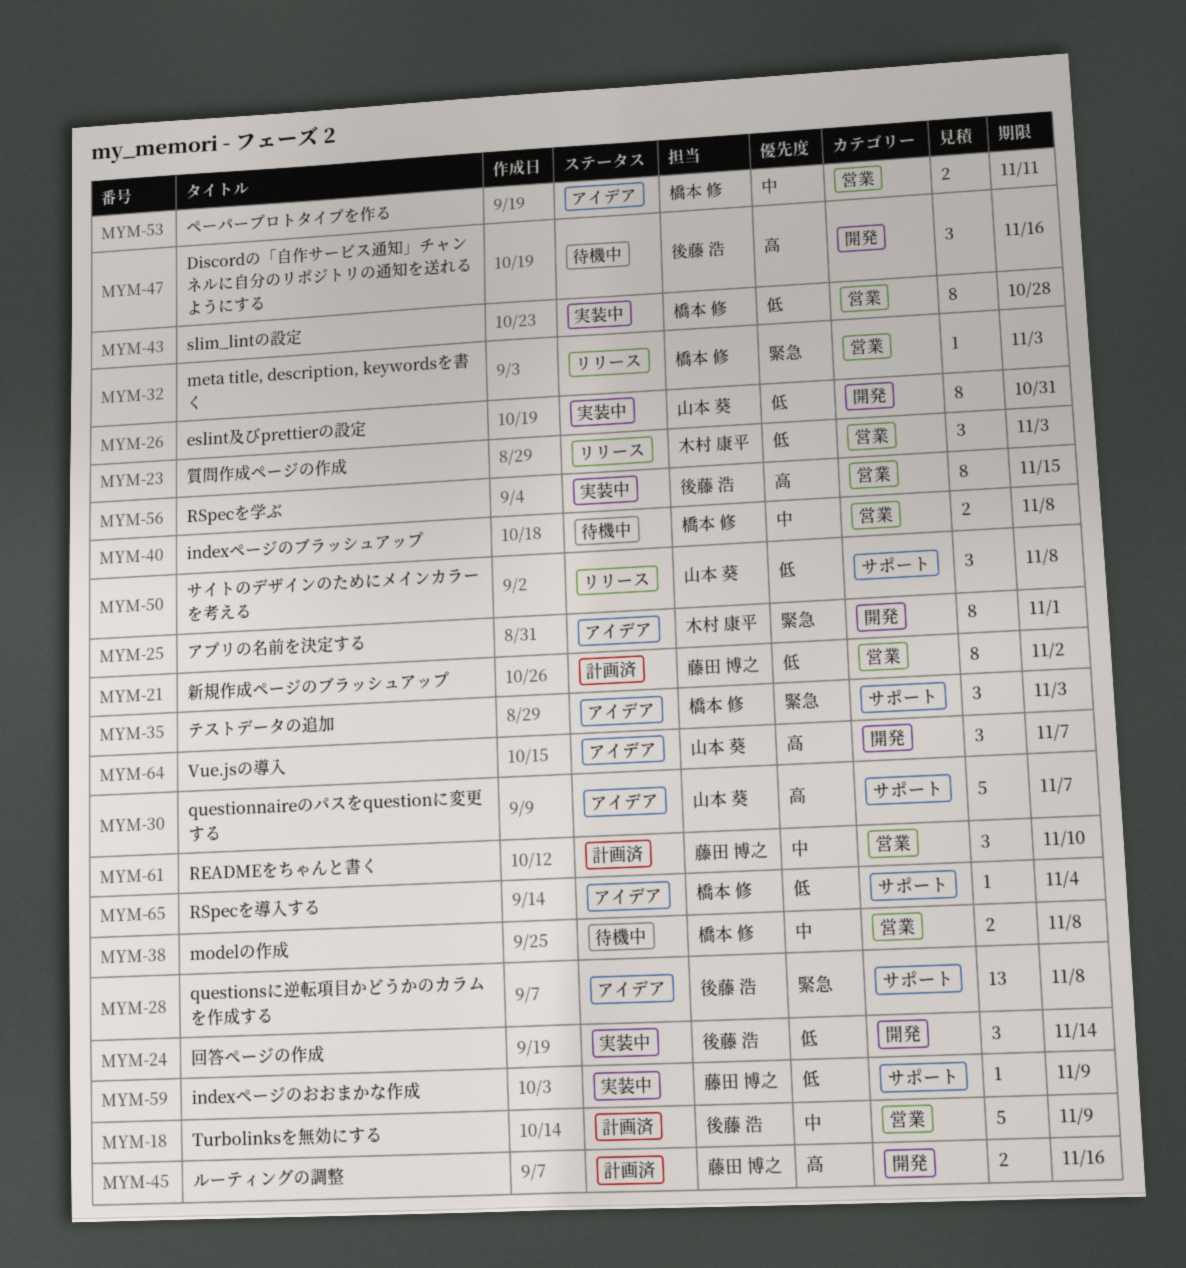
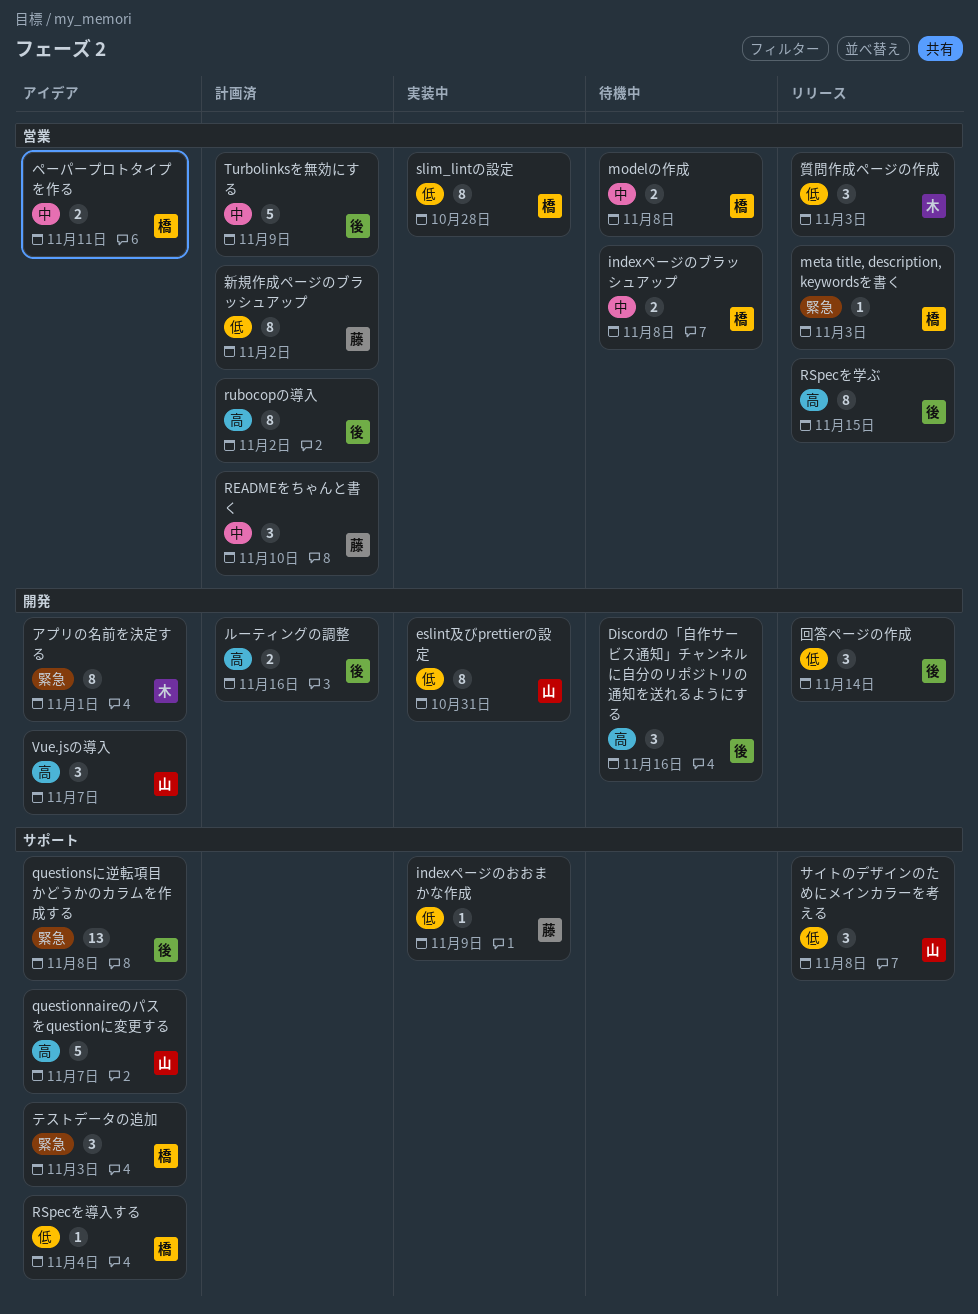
RSpecを学ぶ, status: 実装中 -> リリース
rubocopの導入: none -> present
ルーティングの調整, owner: 藤田 博之 -> 後藤 浩
回答ページの作成, status: 実装中 -> リリース

